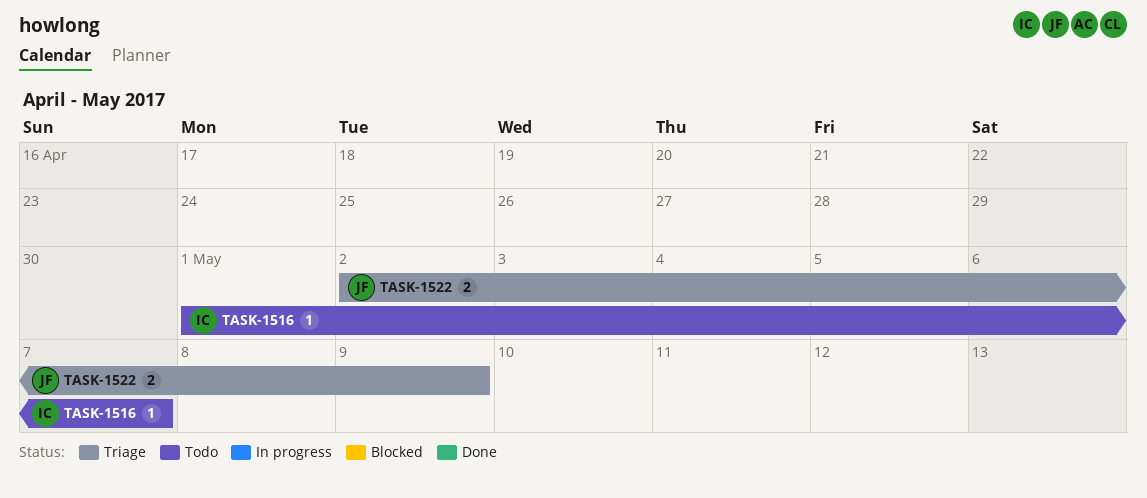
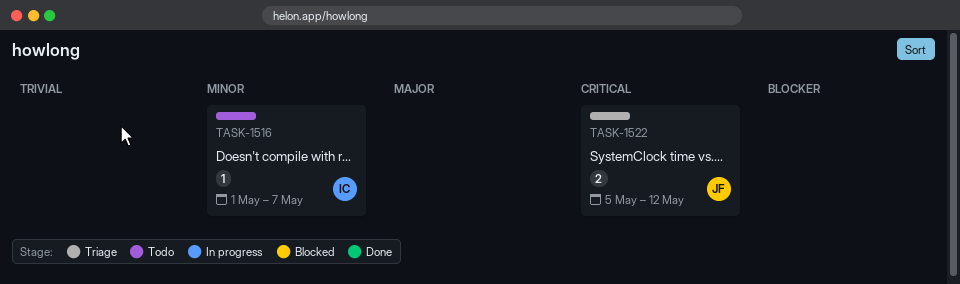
TASK-1522, start: May 2 -> May 5
TASK-1522, due: May 9 -> May 12

